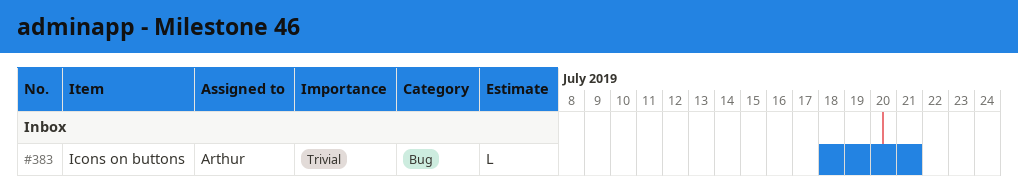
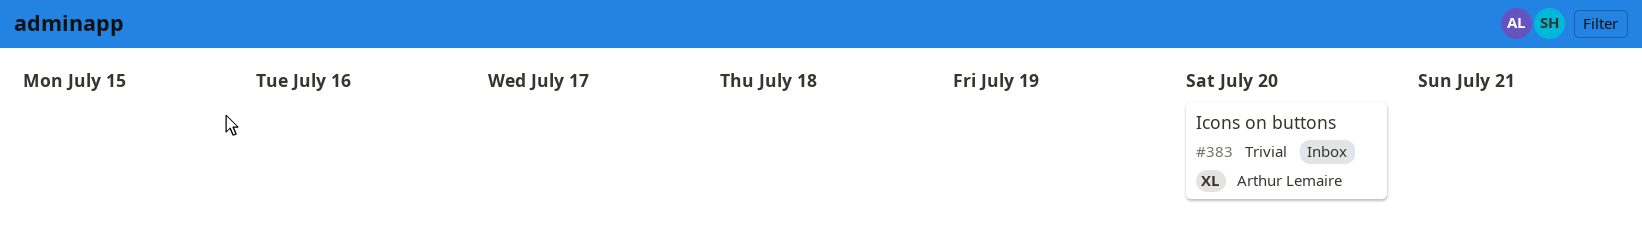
#383, estimate: L -> XL
#383, due: Jul 21 -> Jul 20

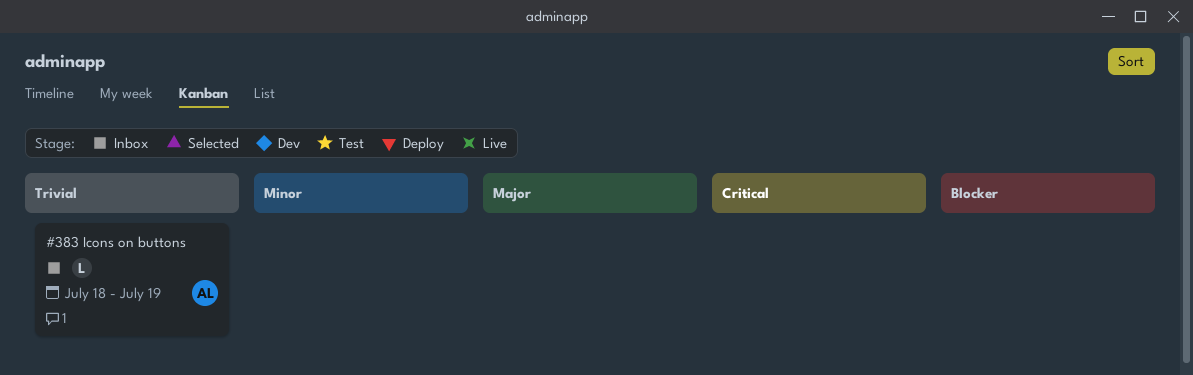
#383, estimate: XL -> L
#383, due: Jul 20 -> Jul 19

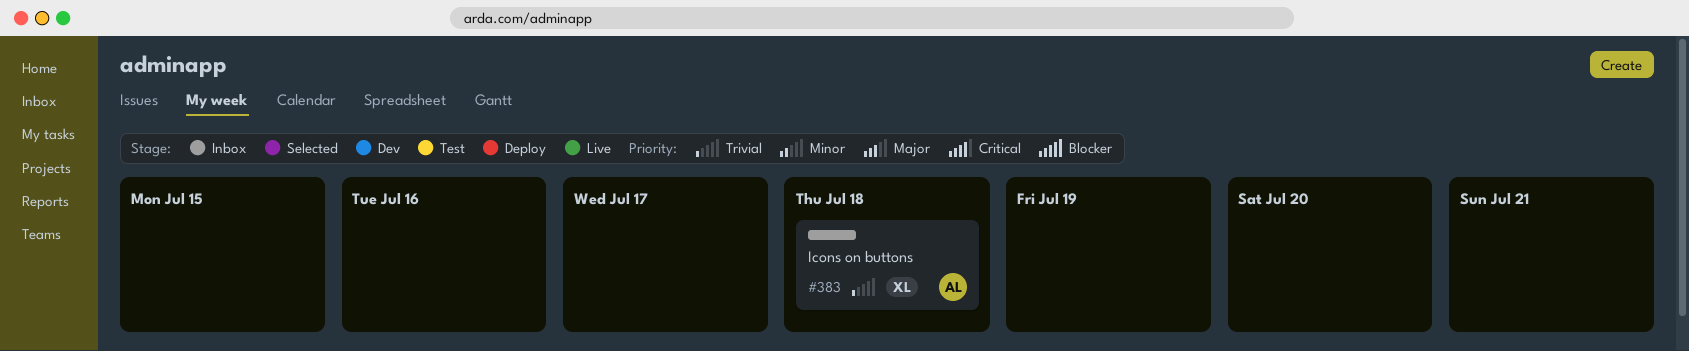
#383, estimate: L -> XL
#383, due: Jul 19 -> Jul 18

